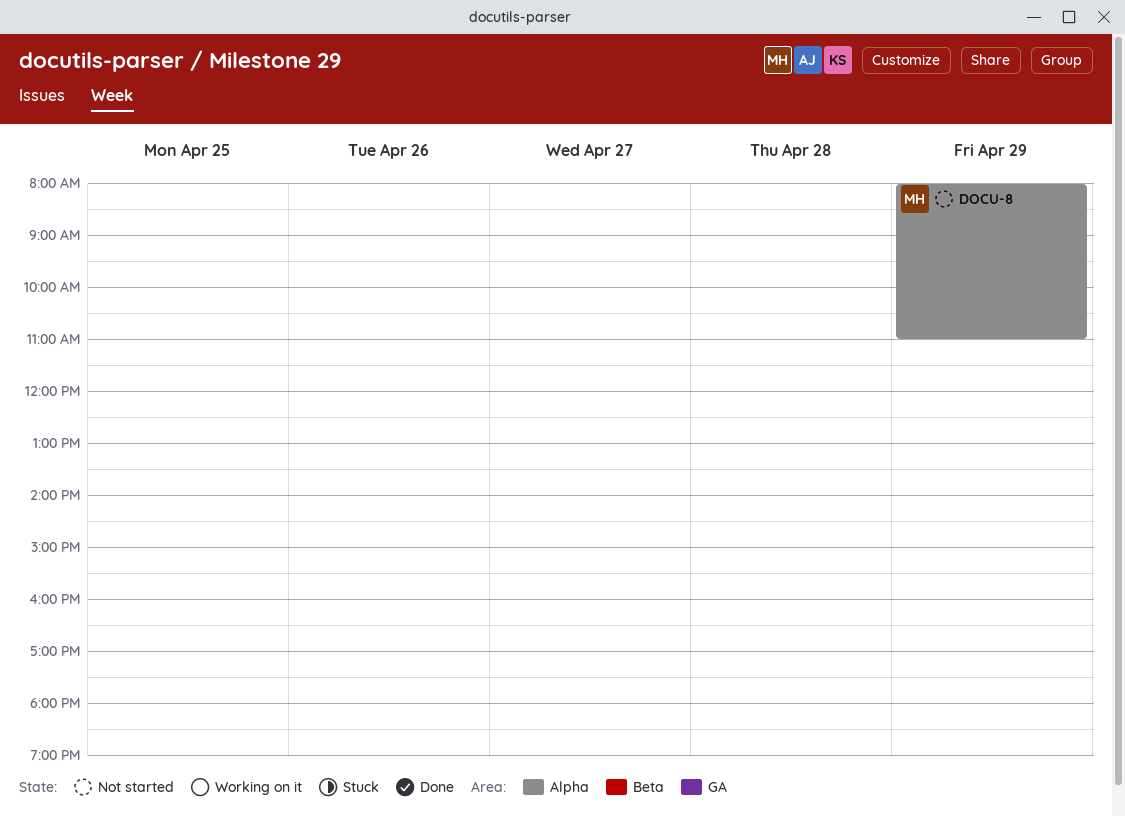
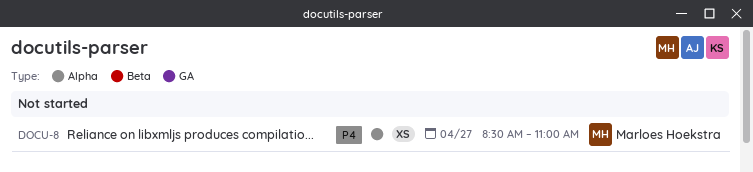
DOCU-8, day: Apr 29 -> Apr 27
DOCU-8, begins: 08:00 -> 08:30

